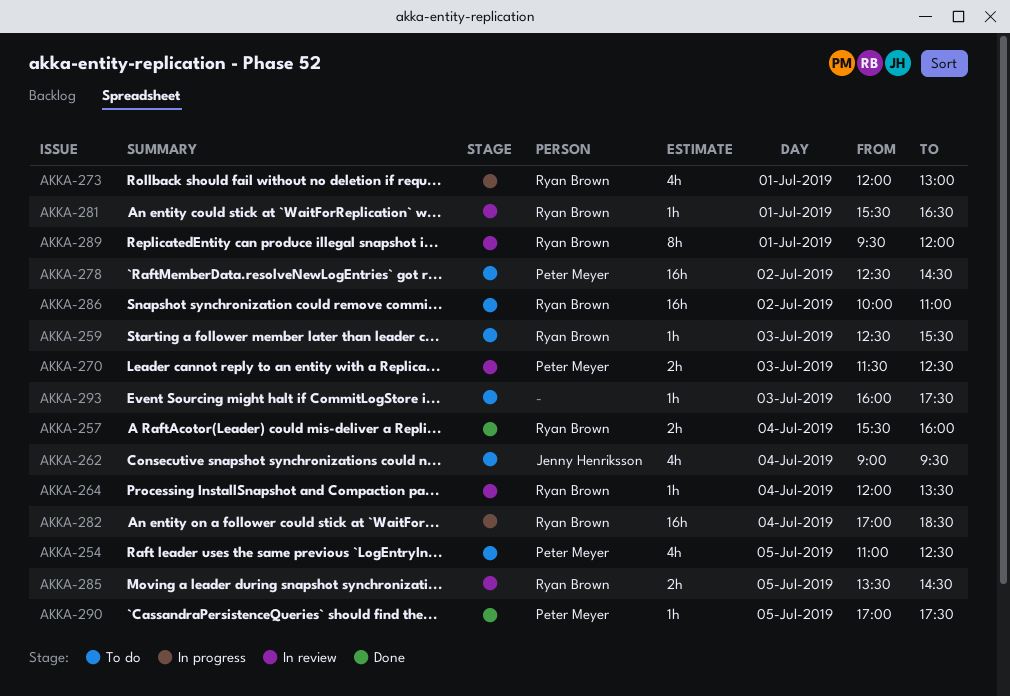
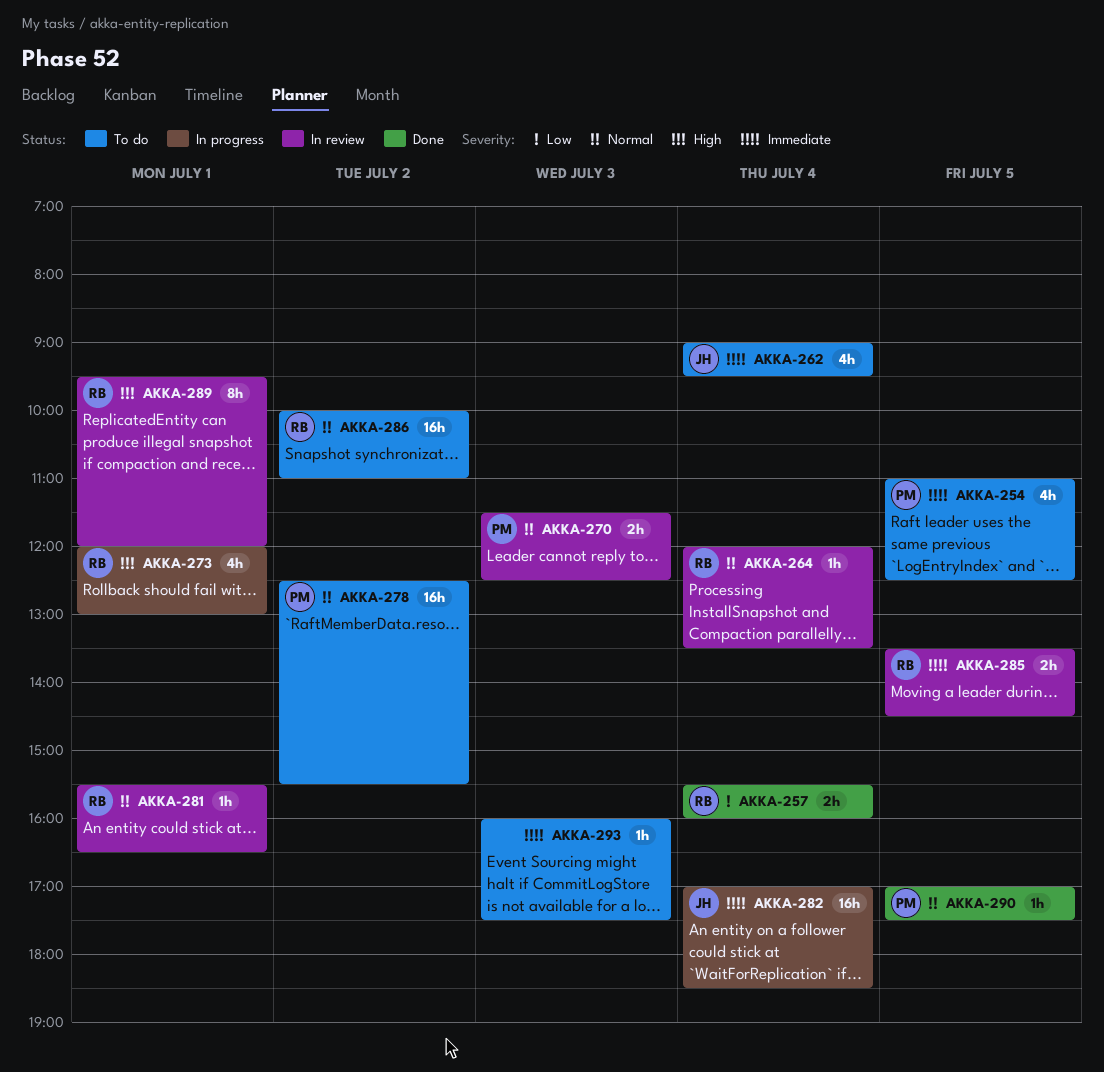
AKKA-259: present -> none
AKKA-278, ends: 14:30 -> 15:30
AKKA-282, owner: Ryan Brown -> Jenny Henriksson

